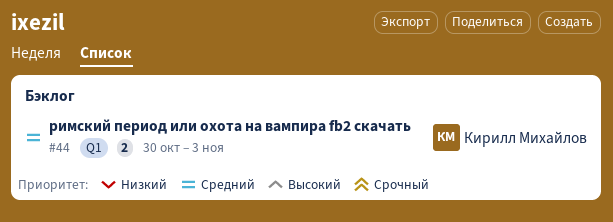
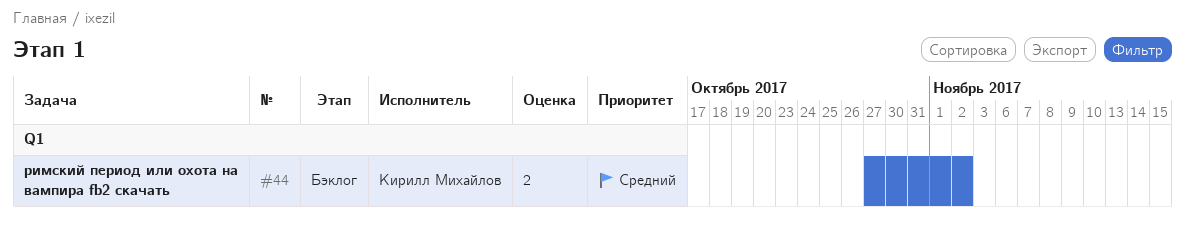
#44, start: Oct 30 -> Oct 27
#44, due: Nov 3 -> Nov 2

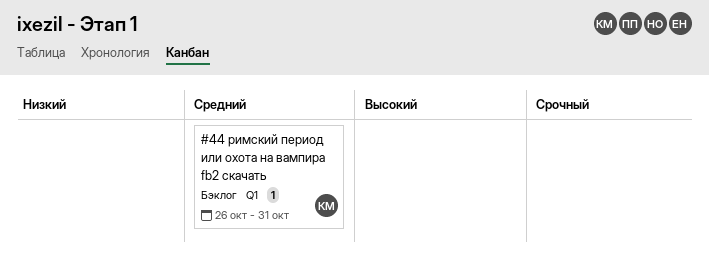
#44, estimate: 2 -> 1
#44, start: Oct 27 -> Oct 26
#44, due: Nov 2 -> Oct 31

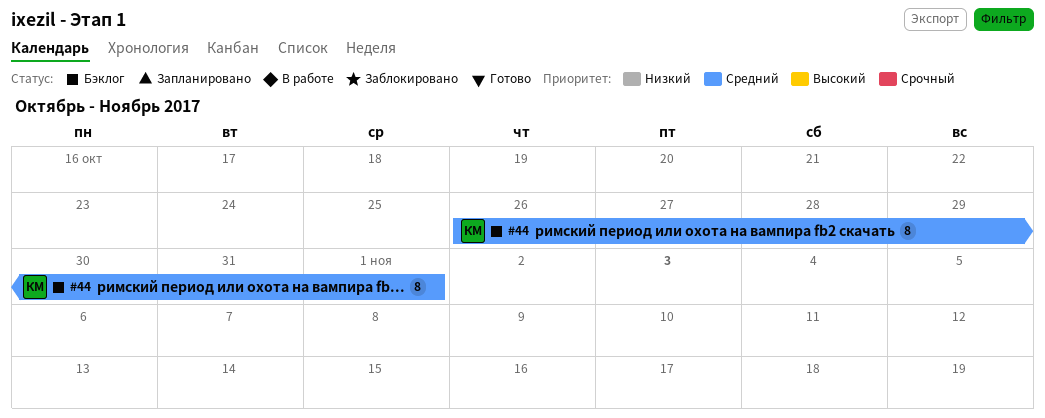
#44, estimate: 1 -> 8
#44, due: Oct 31 -> Nov 1

